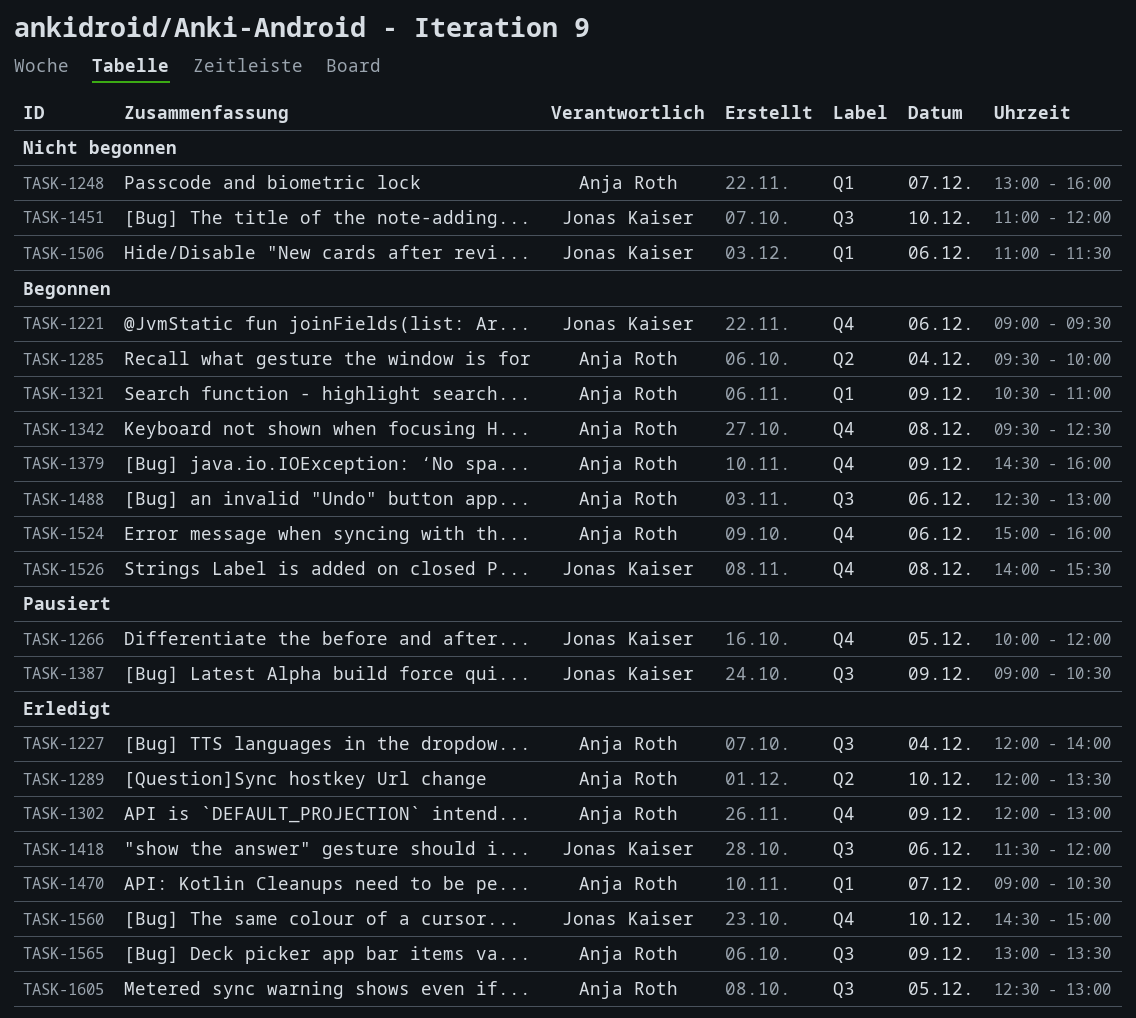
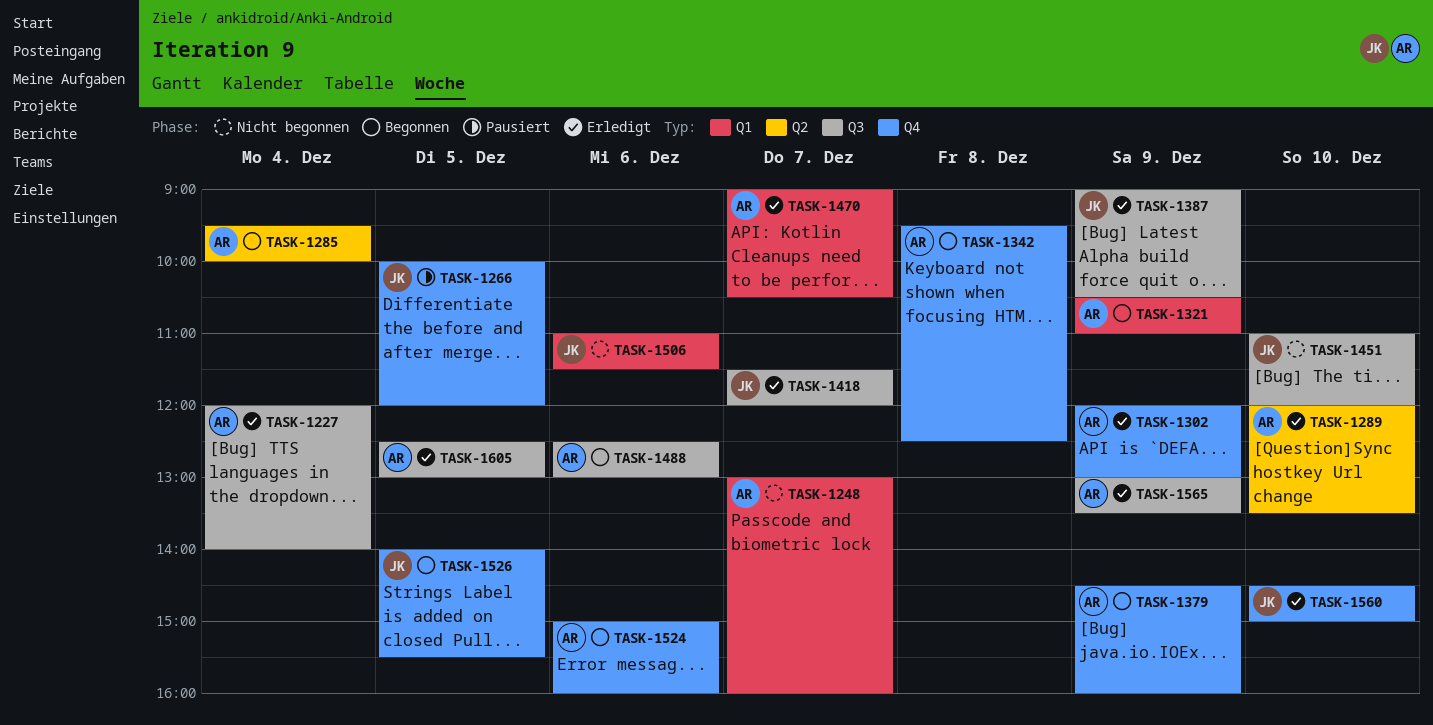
TASK-1221: present -> none
TASK-1387, status: Pausiert -> Erledigt
TASK-1418, day: Dec 6 -> Dec 7
TASK-1526, day: Dec 8 -> Dec 5

